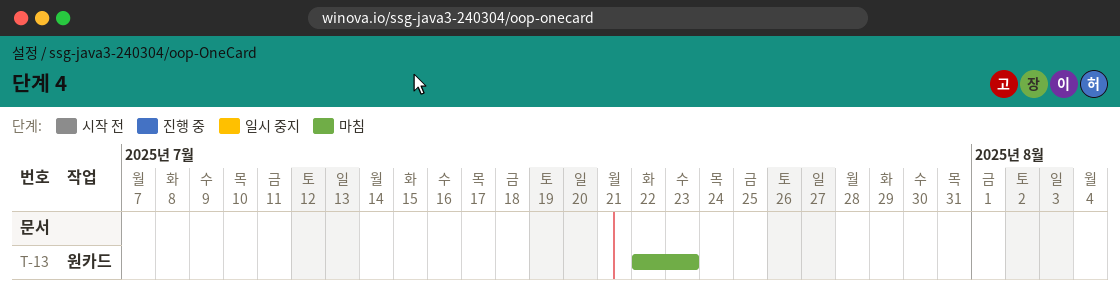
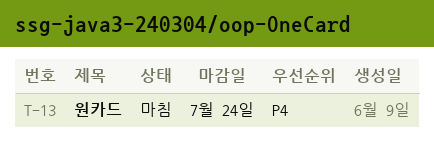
T-13, due: Jul 23 -> Jul 24

